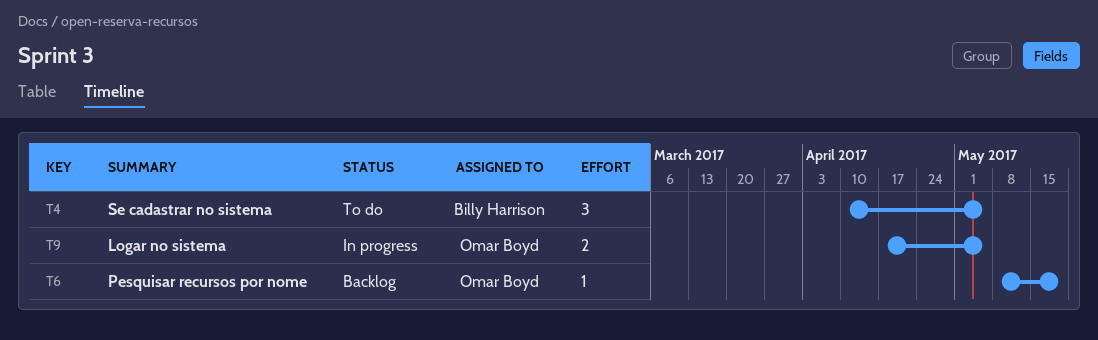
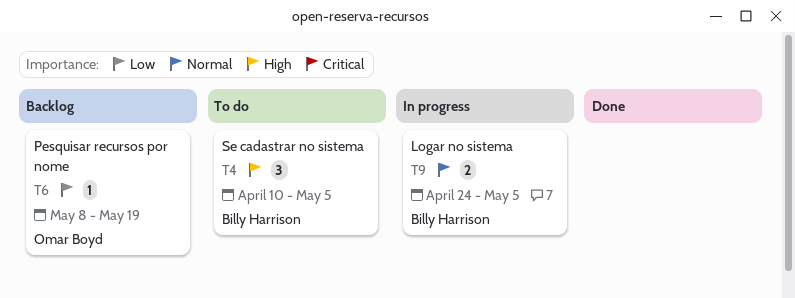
T9, owner: Omar Boyd -> Billy Harrison
T9, start: Apr 17 -> Apr 24

